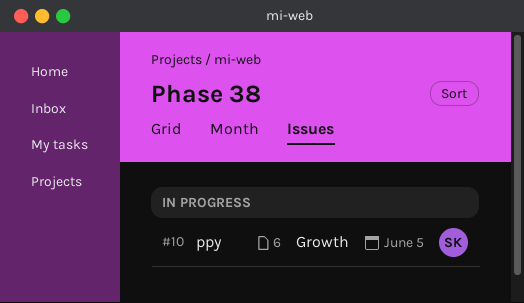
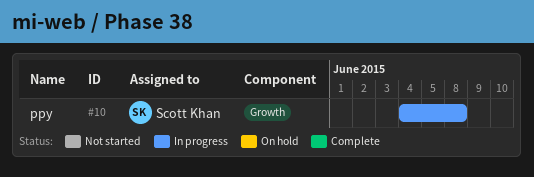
#10, due: Jun 5 -> Jun 8

